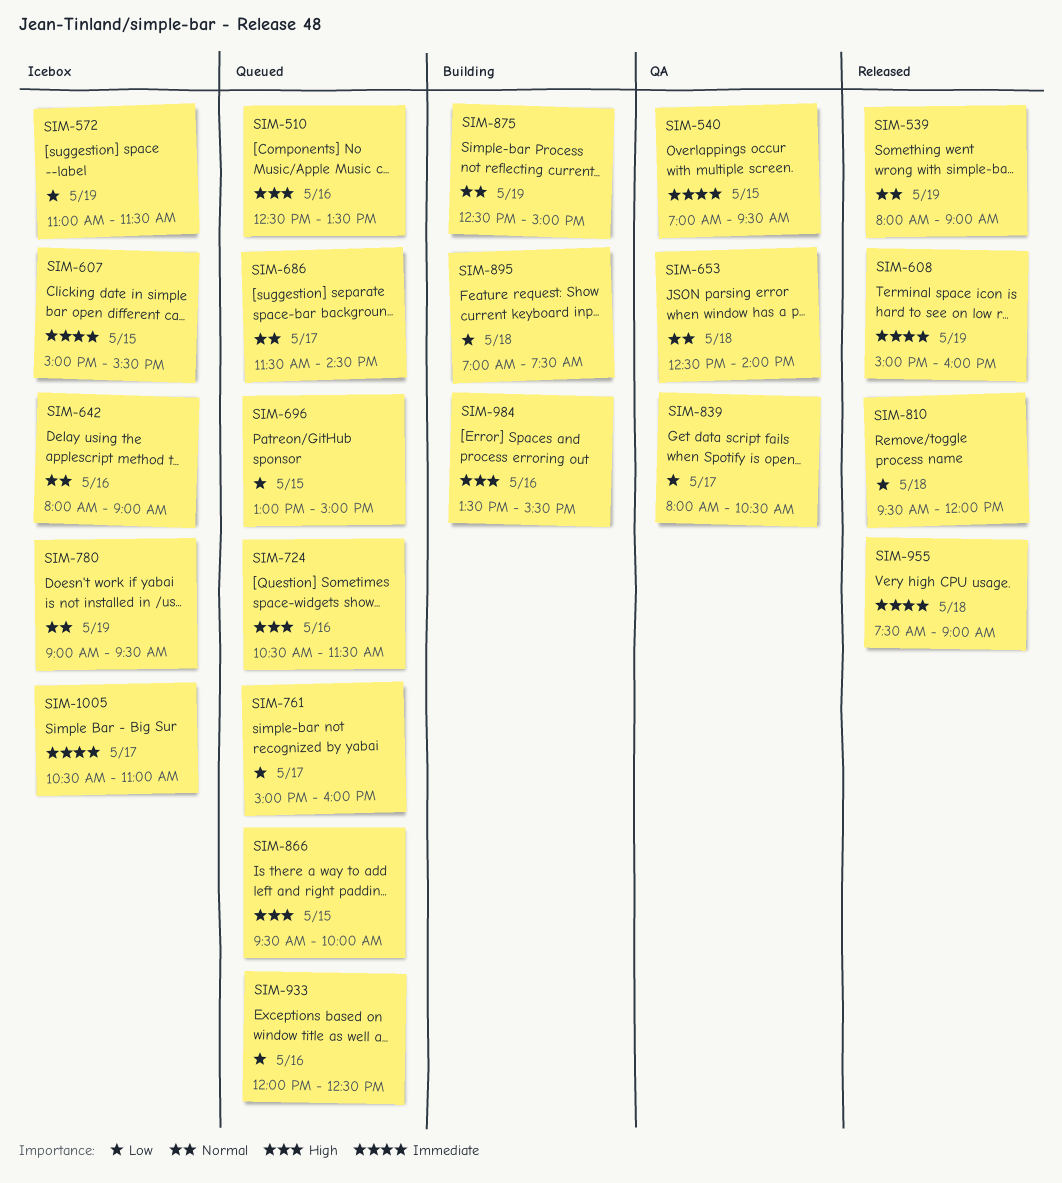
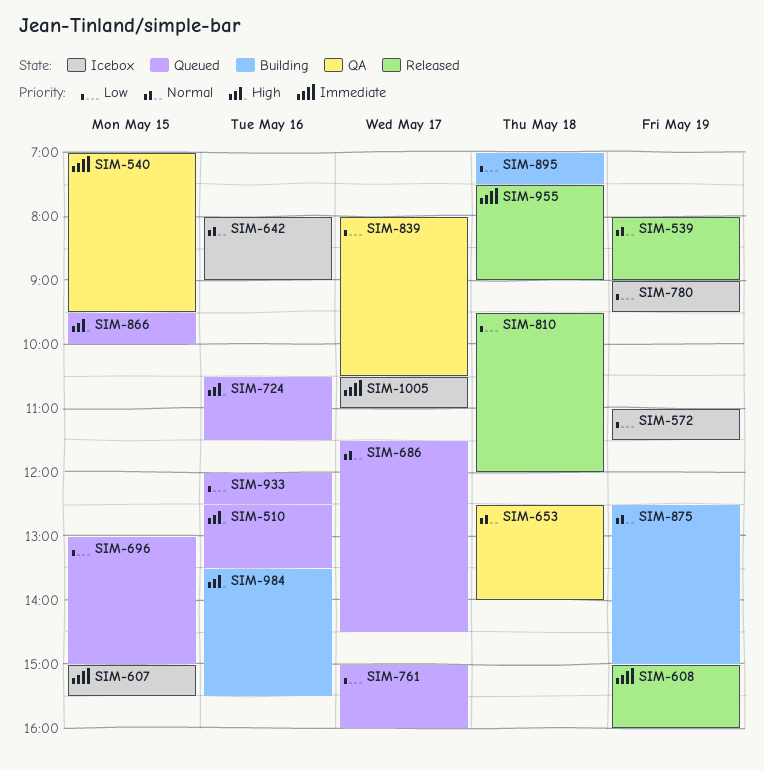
SIM-780, priority: Normal -> Low

